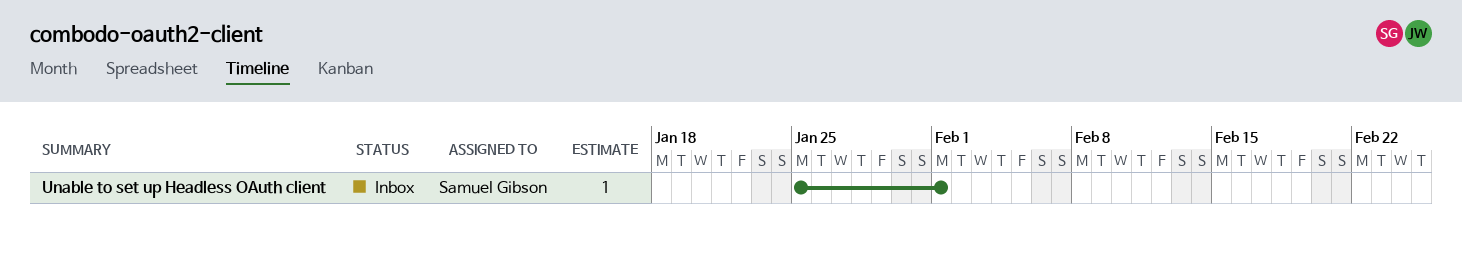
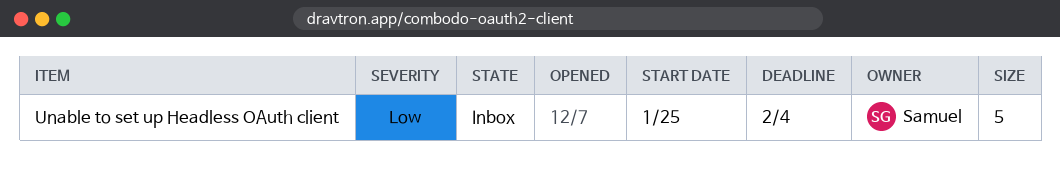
Unable to set up Headless OAuth client, estimate: 1 -> 5
Unable to set up Headless OAuth client, due: Feb 1 -> Feb 4

